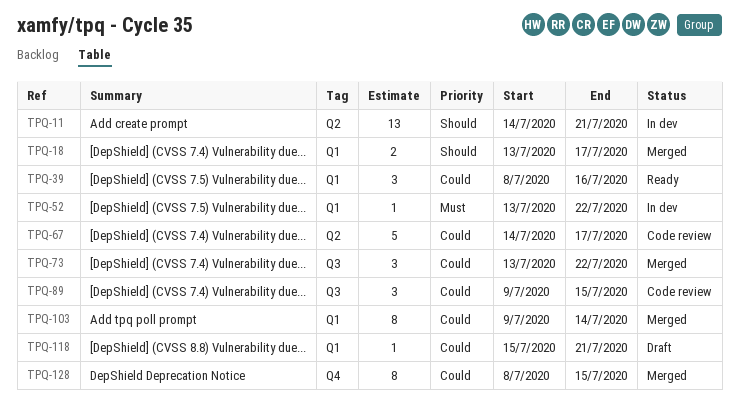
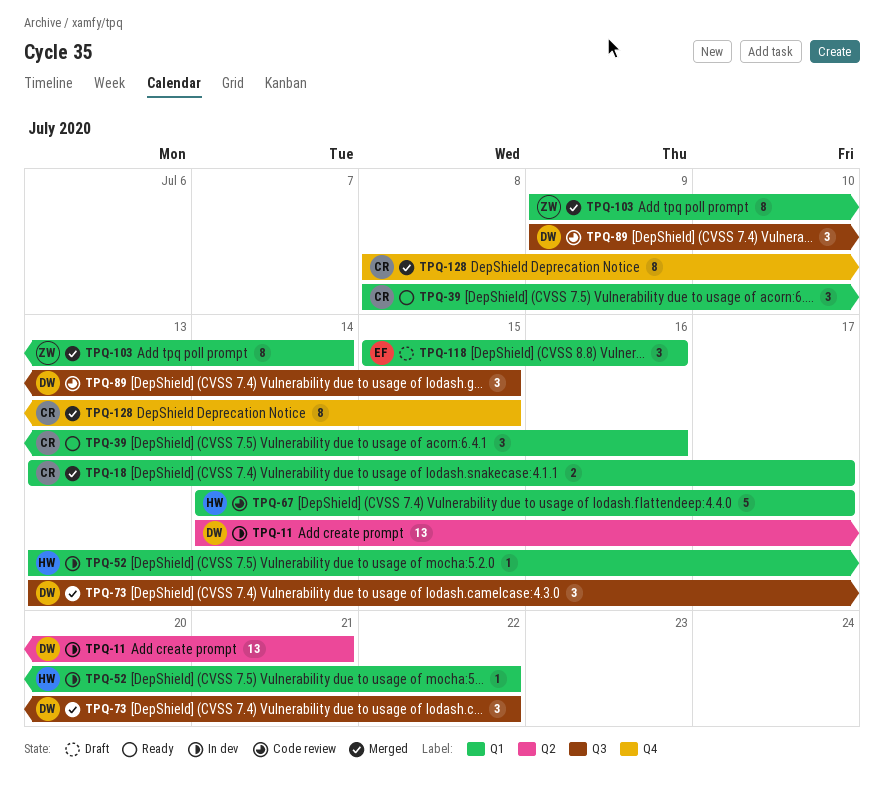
TPQ-67, label: Q2 -> Q1
TPQ-118, estimate: 1 -> 3
TPQ-118, due: Jul 21 -> Jul 16

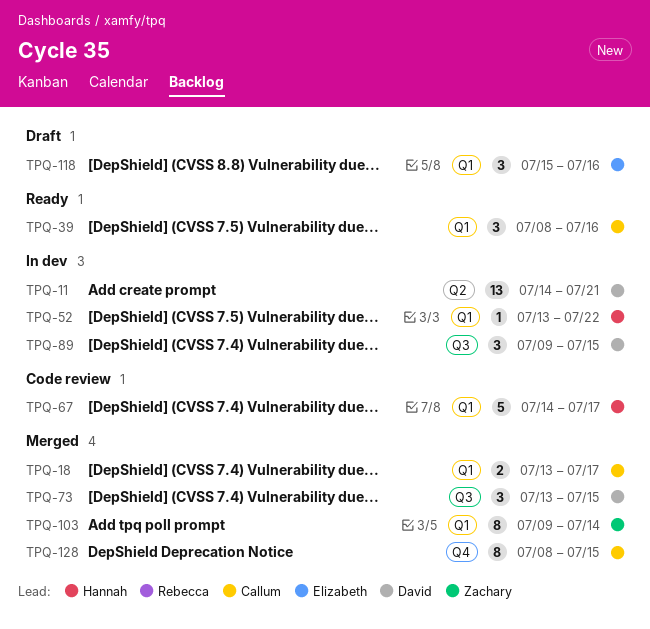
TPQ-73, due: Jul 22 -> Jul 15
TPQ-89, status: Code review -> In dev

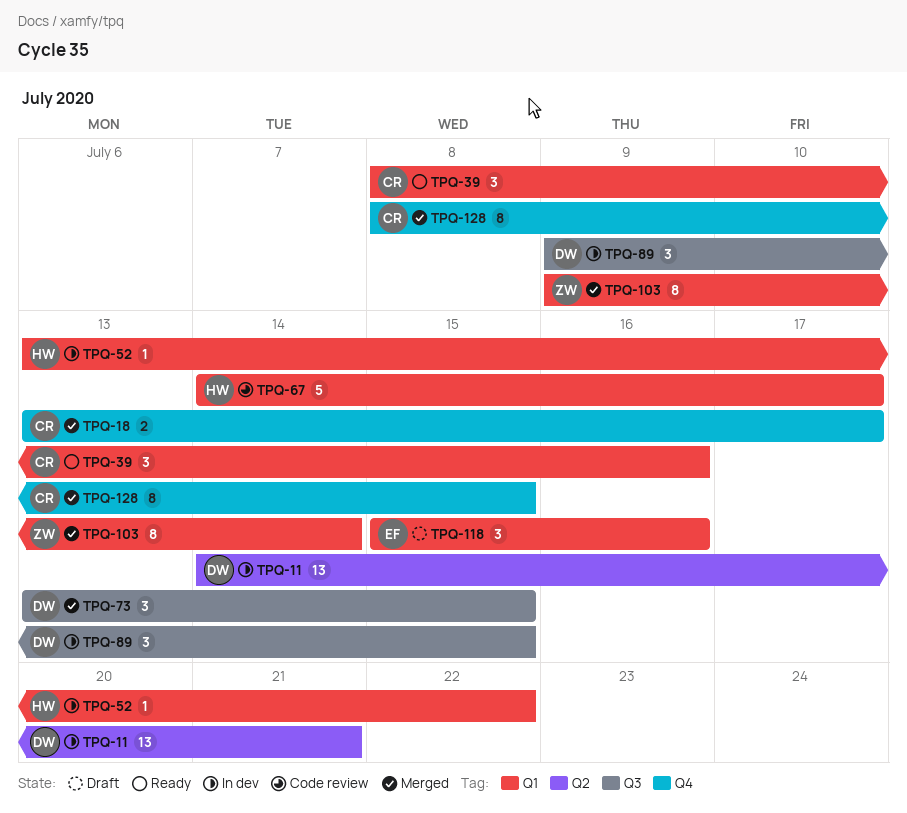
TPQ-18, label: Q1 -> Q4

